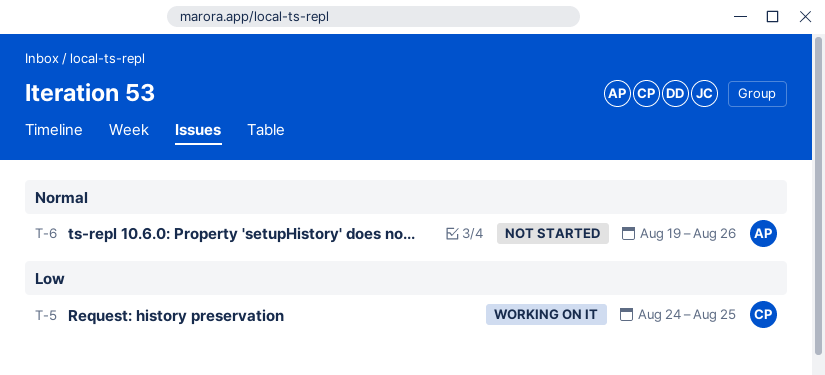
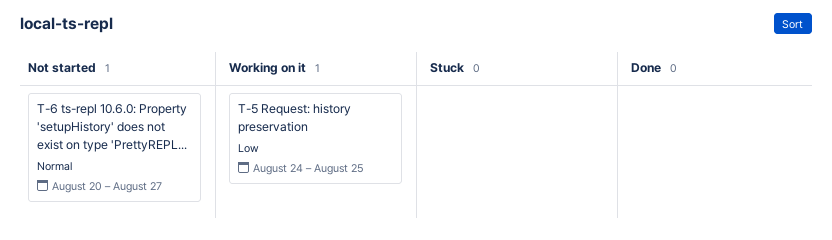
T-6, start: Aug 19 -> Aug 20
T-6, due: Aug 26 -> Aug 27

